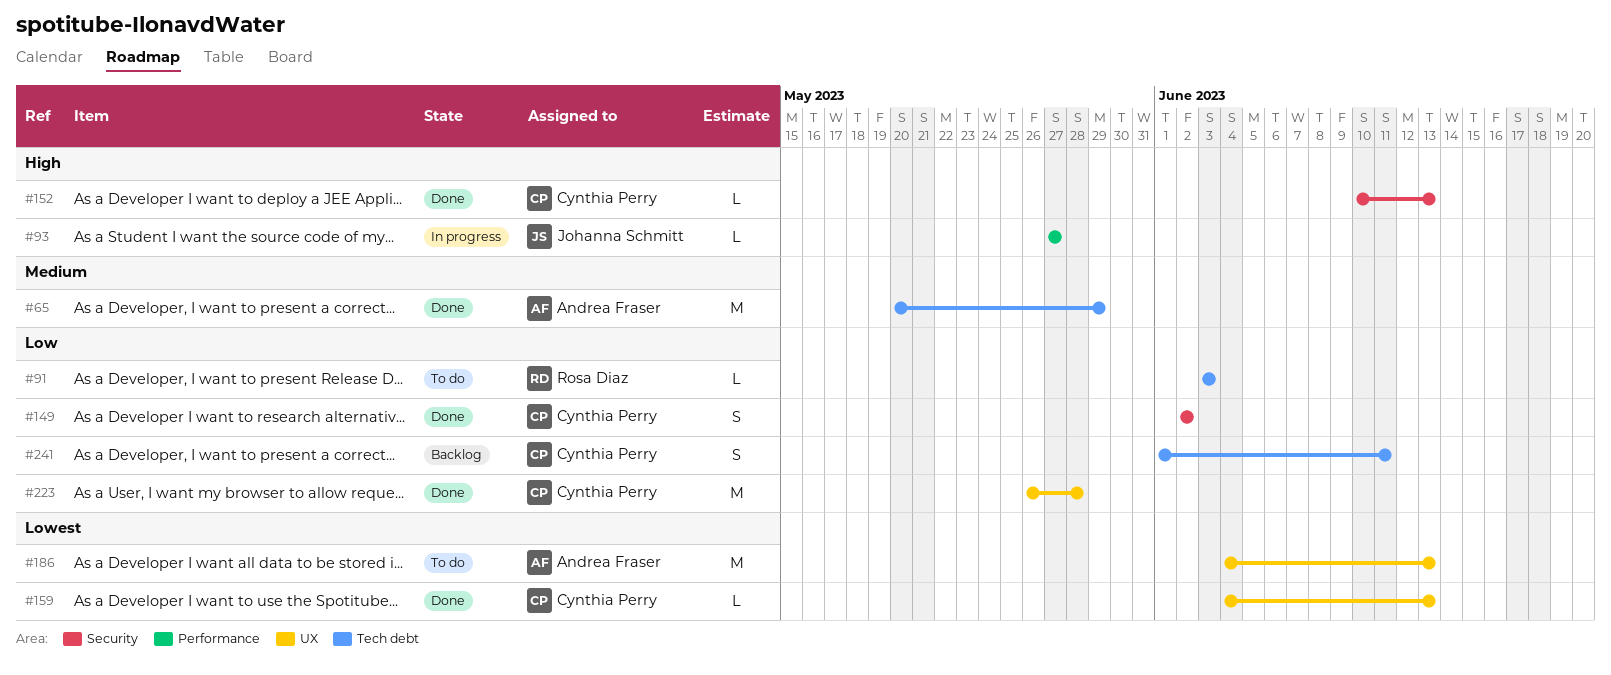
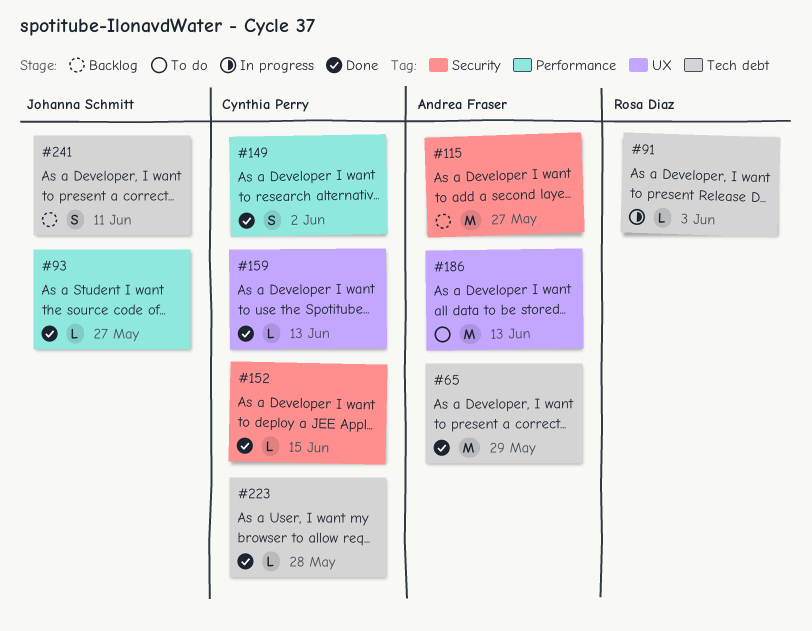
#91, status: To do -> In progress
#93, status: In progress -> Done
#115: none -> present
#149, label: Security -> Performance
#152, due: Jun 13 -> Jun 15
#223, label: UX -> Tech debt
#223, estimate: M -> L
#241, owner: Cynthia Perry -> Johanna Schmitt

